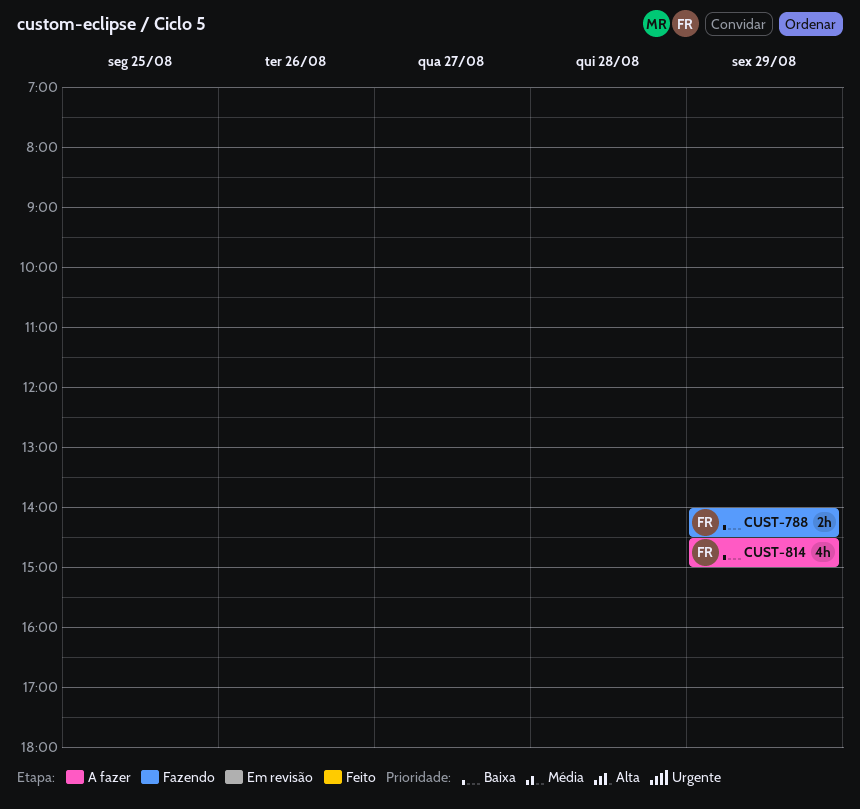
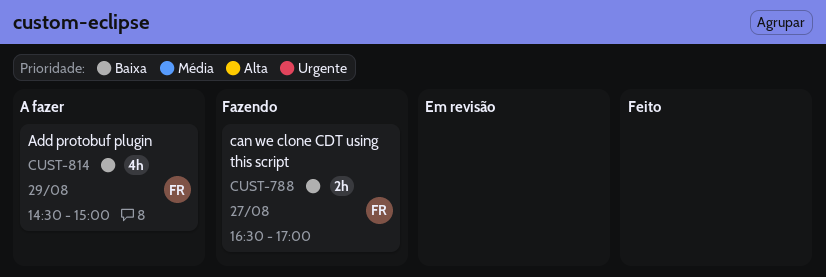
CUST-788, day: Aug 29 -> Aug 27
CUST-788, begins: 14:00 -> 16:30
CUST-788, ends: 14:30 -> 17:00

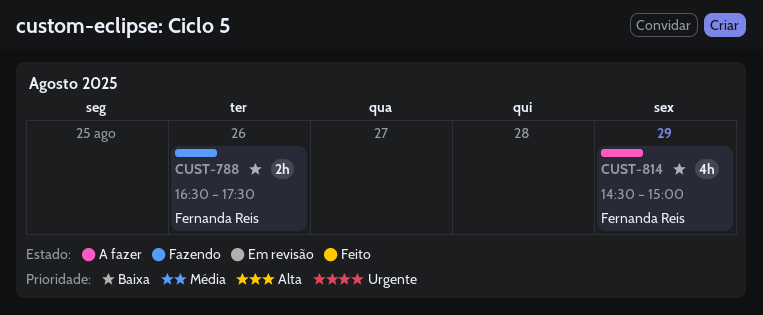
CUST-788, day: Aug 27 -> Aug 26
CUST-788, ends: 17:00 -> 17:30

